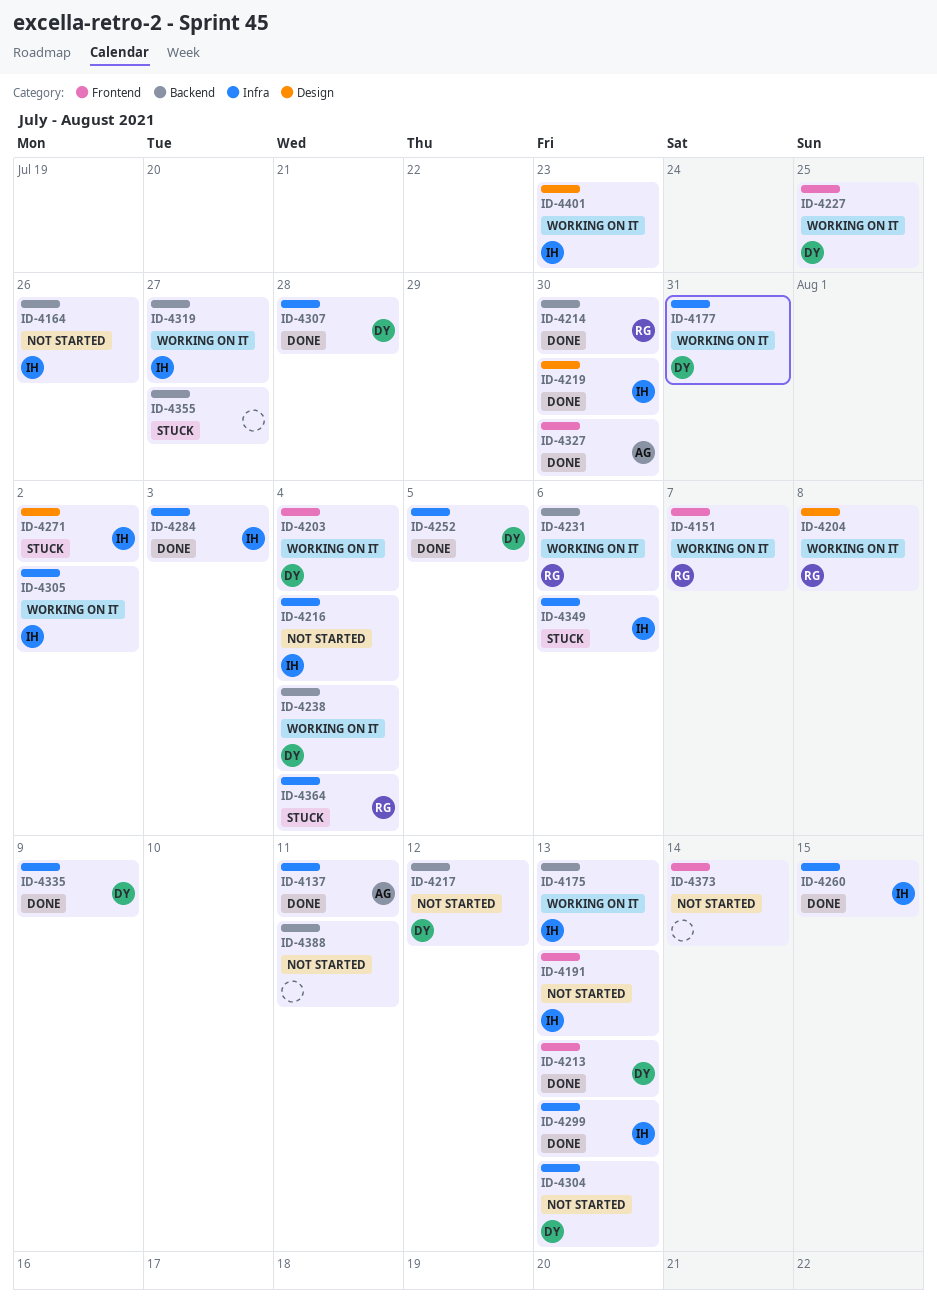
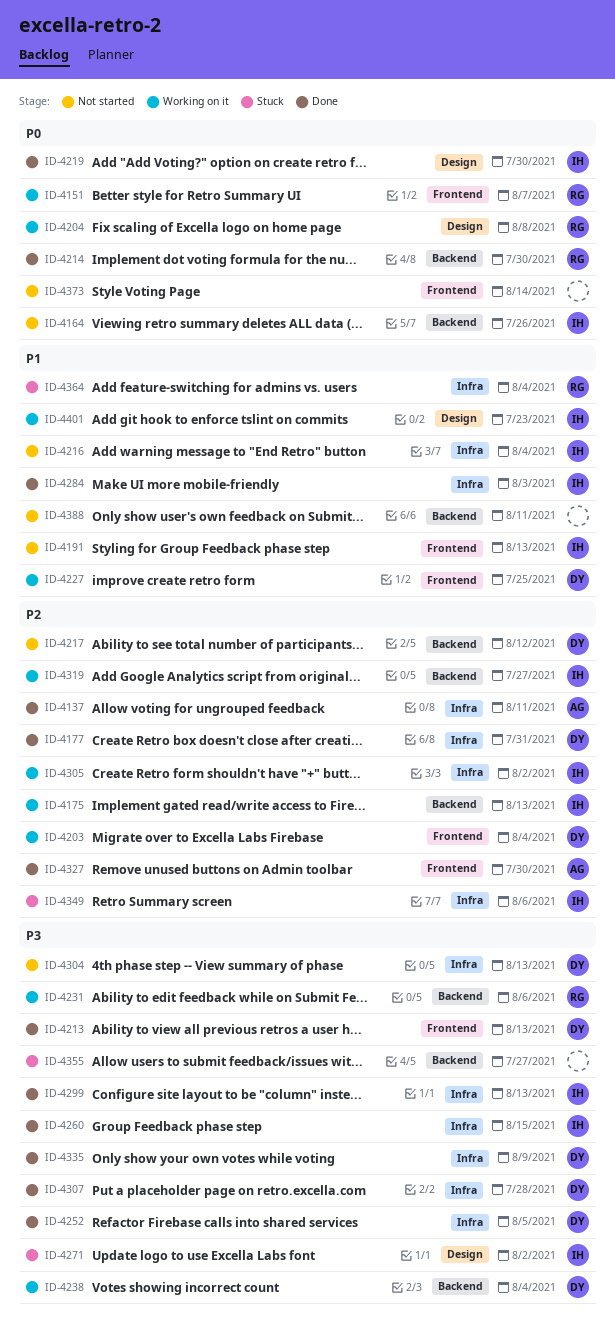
ID-4177, status: Working on it -> Done

